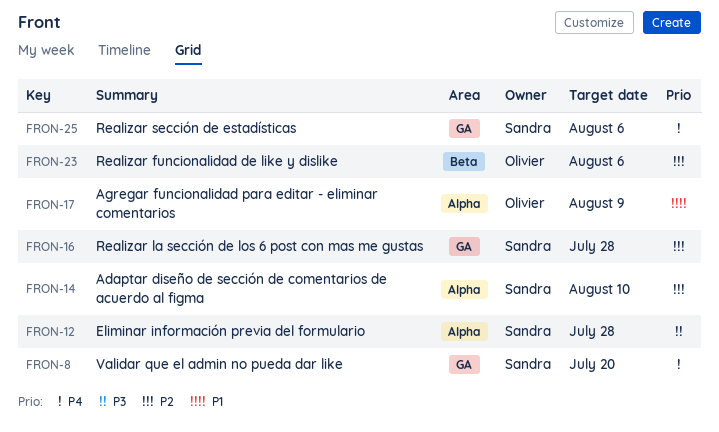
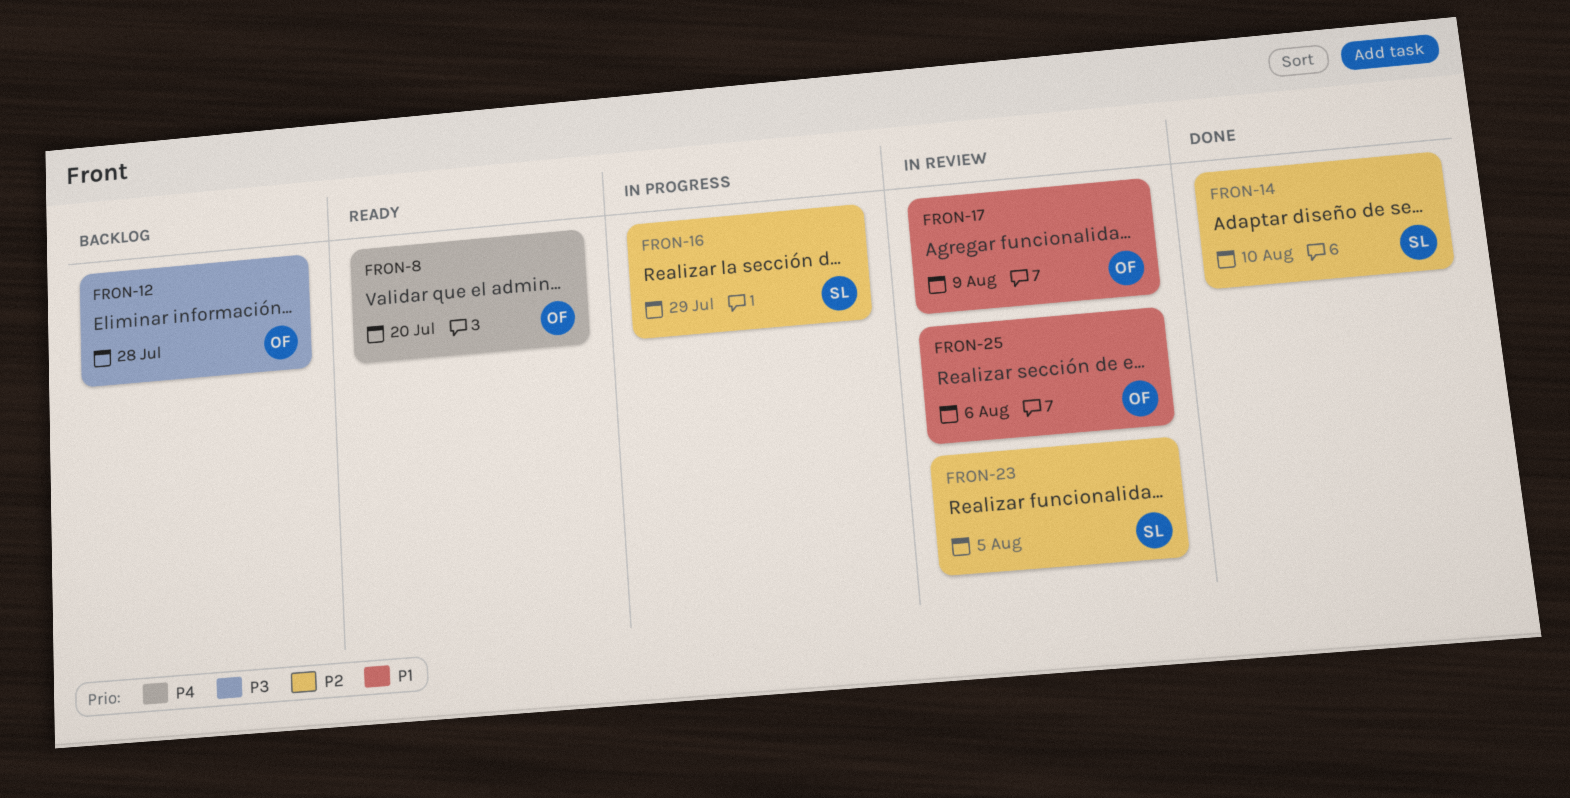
FRON-8, owner: Sandra -> Olivier
FRON-12, owner: Sandra -> Olivier
FRON-16, due: Jul 28 -> Jul 29
FRON-23, owner: Olivier -> Sandra
FRON-23, due: Aug 6 -> Aug 5
FRON-25, owner: Sandra -> Olivier
FRON-25, priority: P4 -> P1

